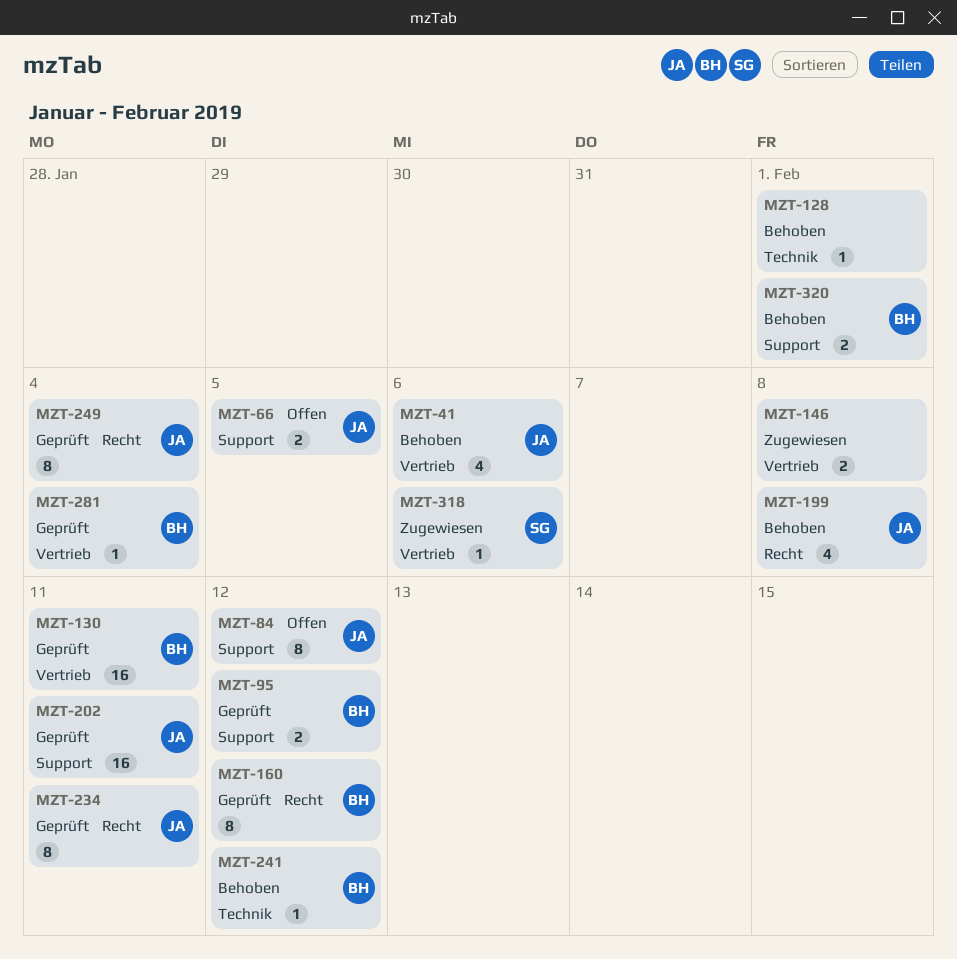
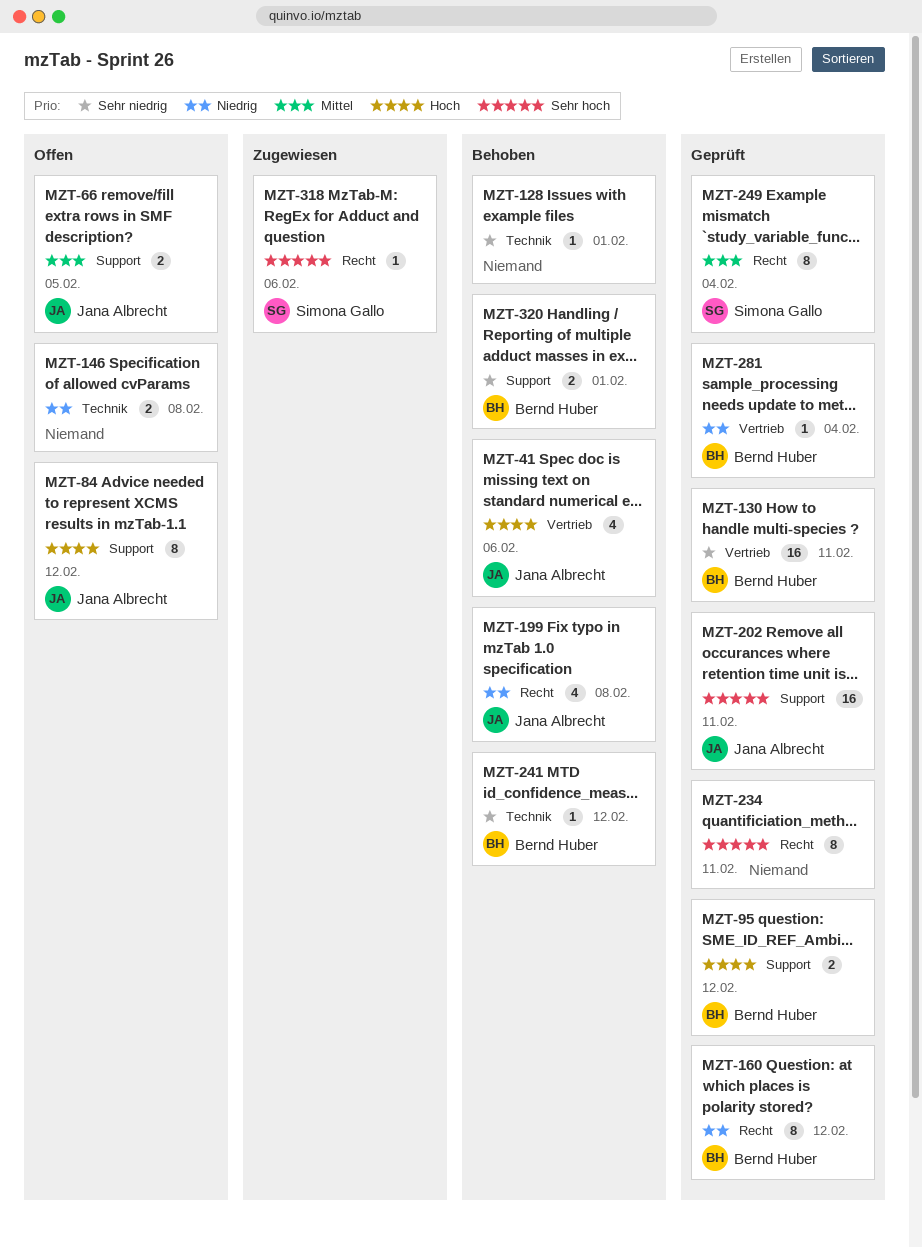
MZT-146, status: Zugewiesen -> Offen
MZT-146, label: Vertrieb -> Technik
MZT-234, owner: Jana Albrecht -> none
MZT-249, owner: Jana Albrecht -> Simona Gallo
MZT-318, label: Vertrieb -> Recht

